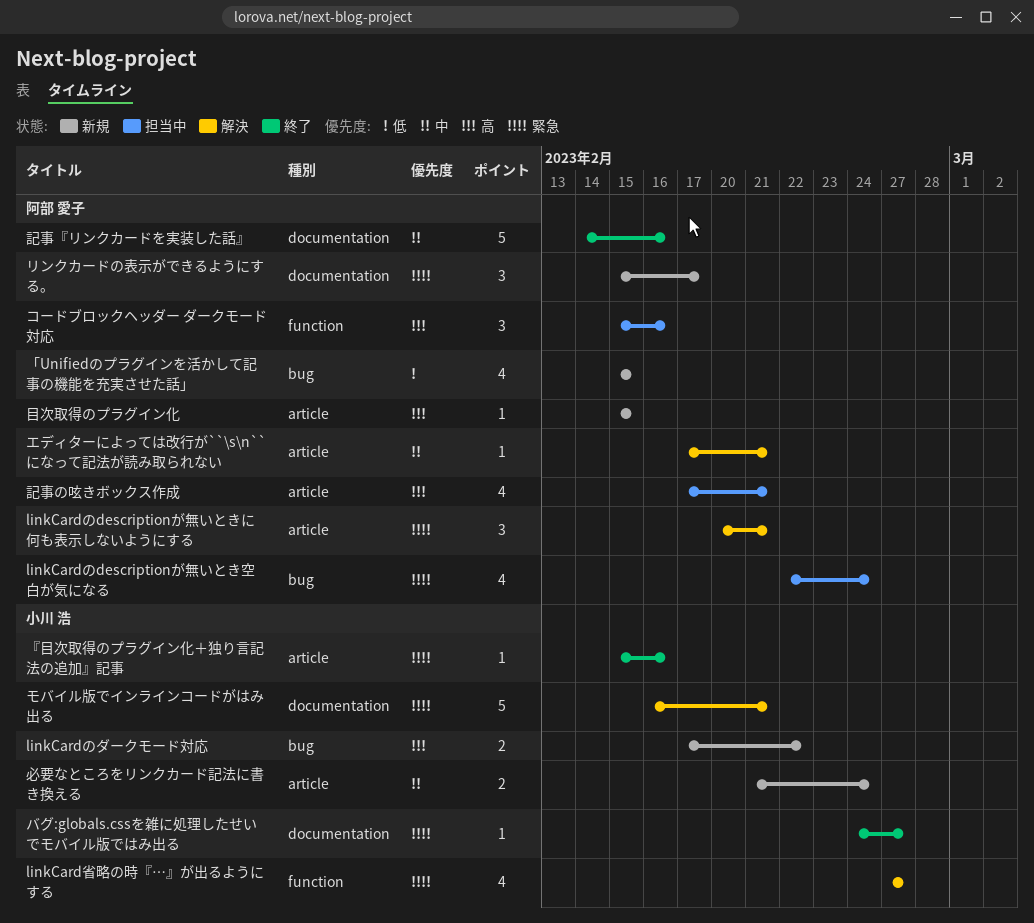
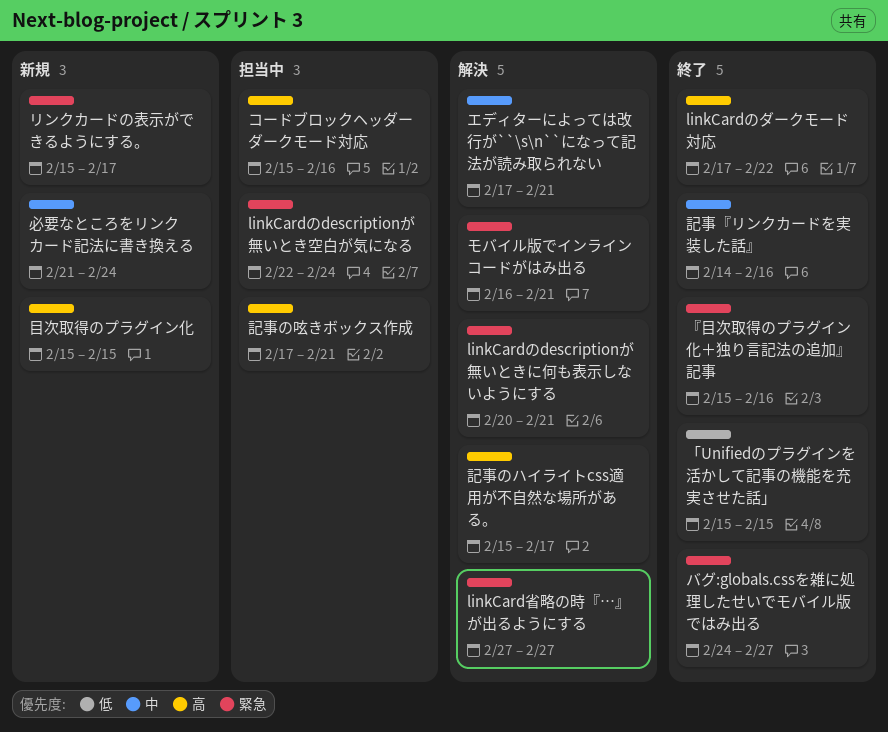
linkCardのダークモード対応, status: 新規 -> 終了
「Unifiedのプラグインを活かして記事の機能を充実させた話」, status: 新規 -> 終了
記事のハイライトcss適用が不自然な場所がある。: none -> present

